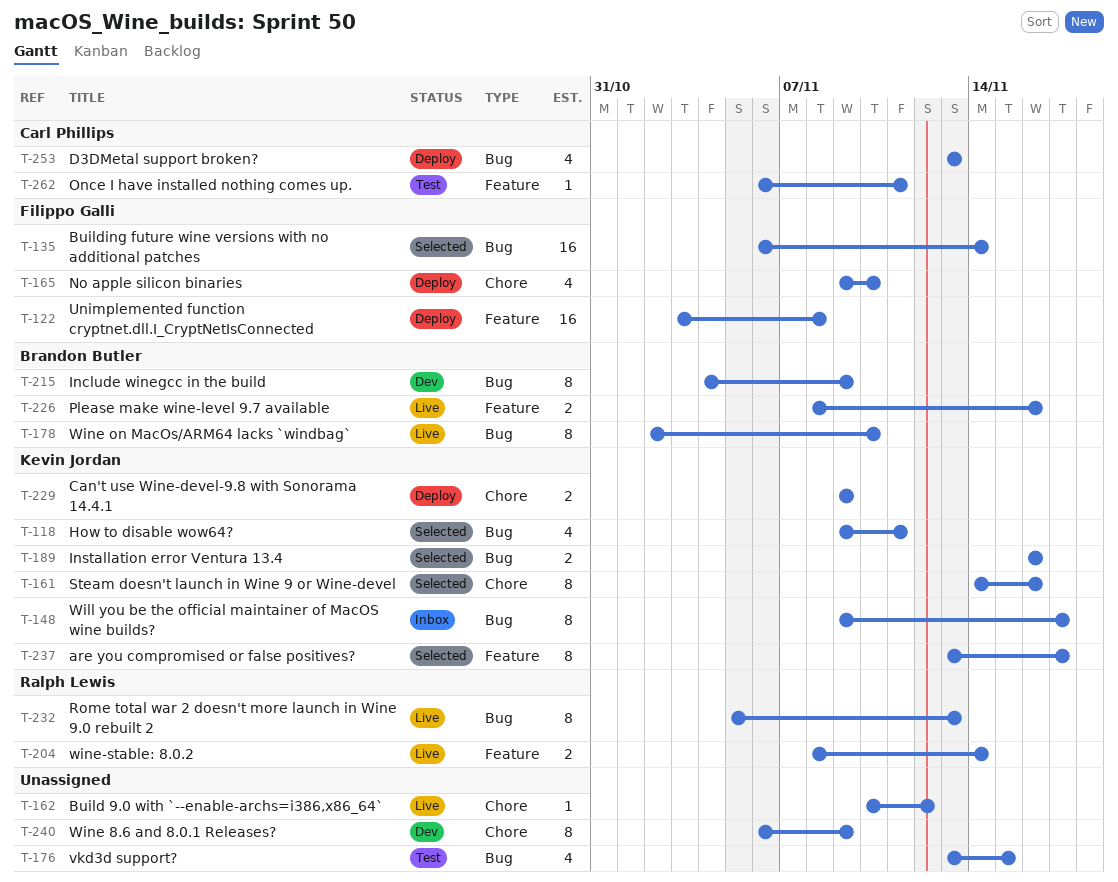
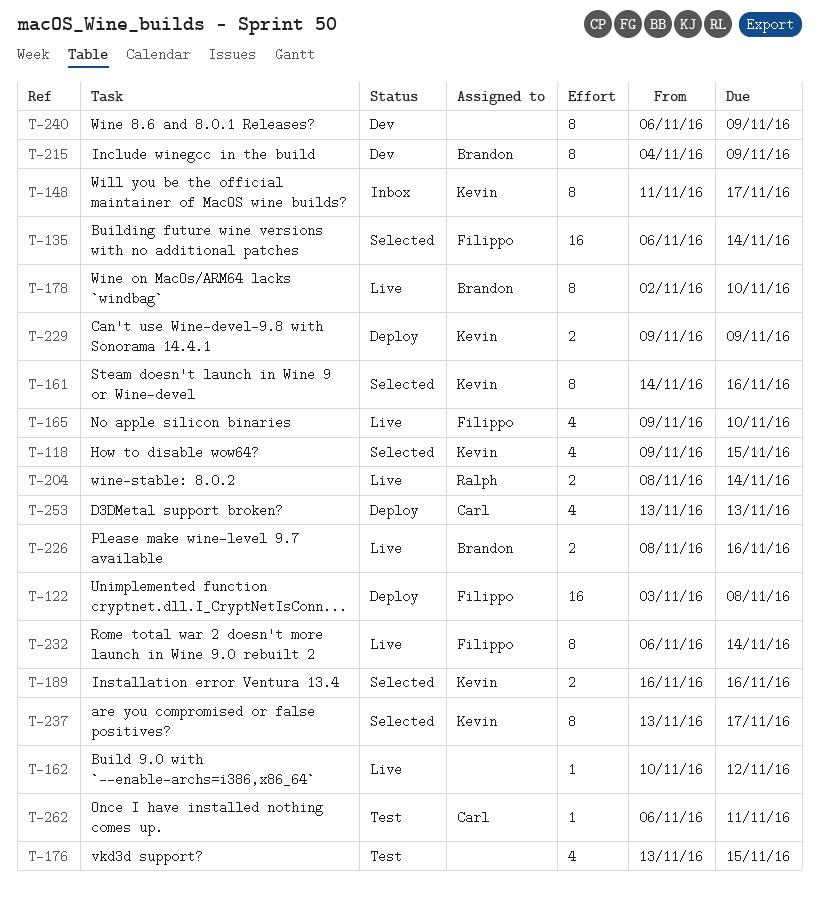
T-118, due: Nov 11 -> Nov 15
T-148, start: Nov 9 -> Nov 11
T-165, status: Deploy -> Live
T-232, owner: Ralph Lewis -> Filippo Galli
T-232, start: Nov 5 -> Nov 6
T-232, due: Nov 13 -> Nov 14

